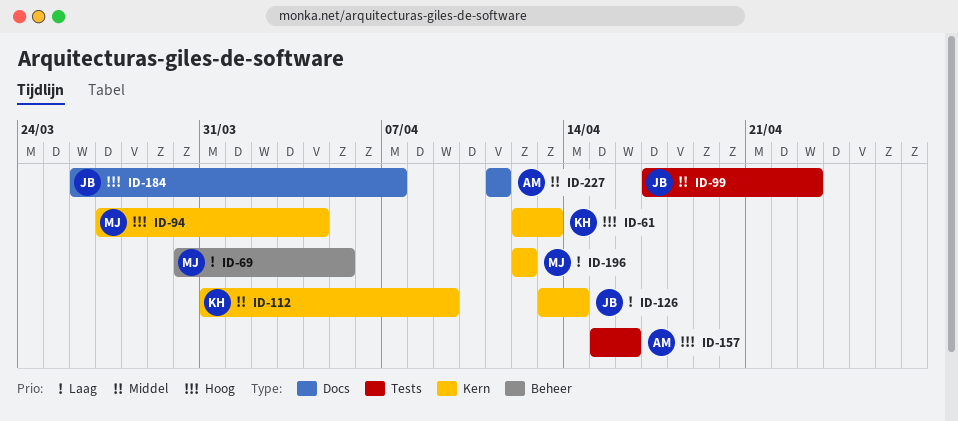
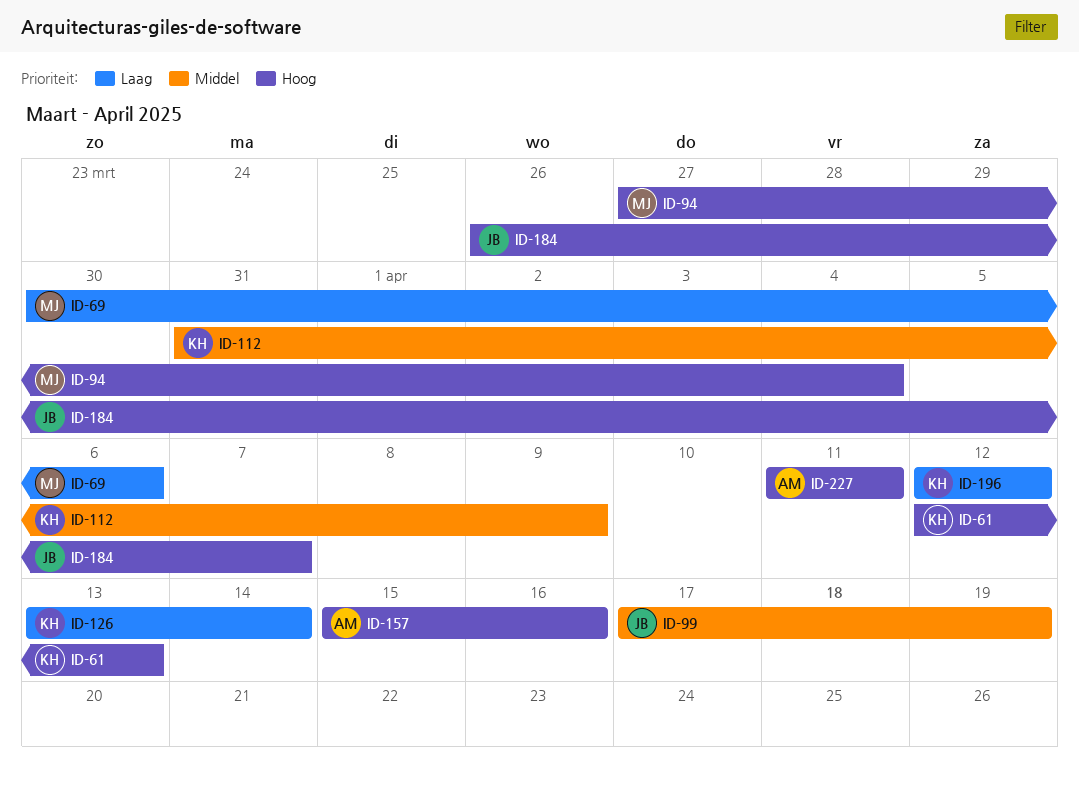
ID-69, due: Apr 5 -> Apr 6
ID-99, due: Apr 23 -> Apr 19
ID-126, owner: JB -> KH
ID-196, owner: MJ -> KH
ID-227, priority: Middel -> Hoog

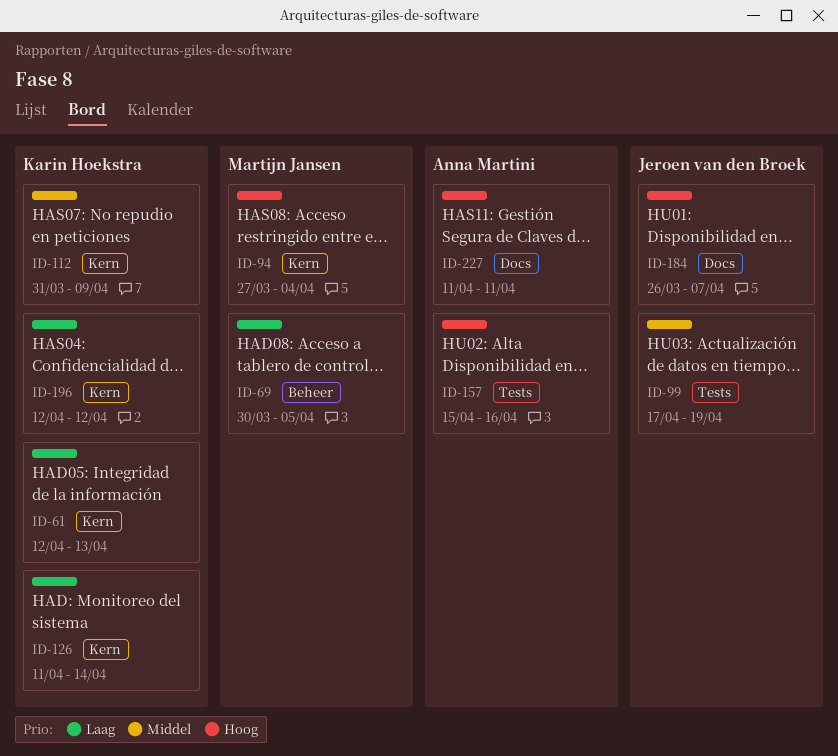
ID-61, priority: Hoog -> Laag
ID-69, due: Apr 6 -> Apr 5
ID-126, start: Apr 13 -> Apr 11

